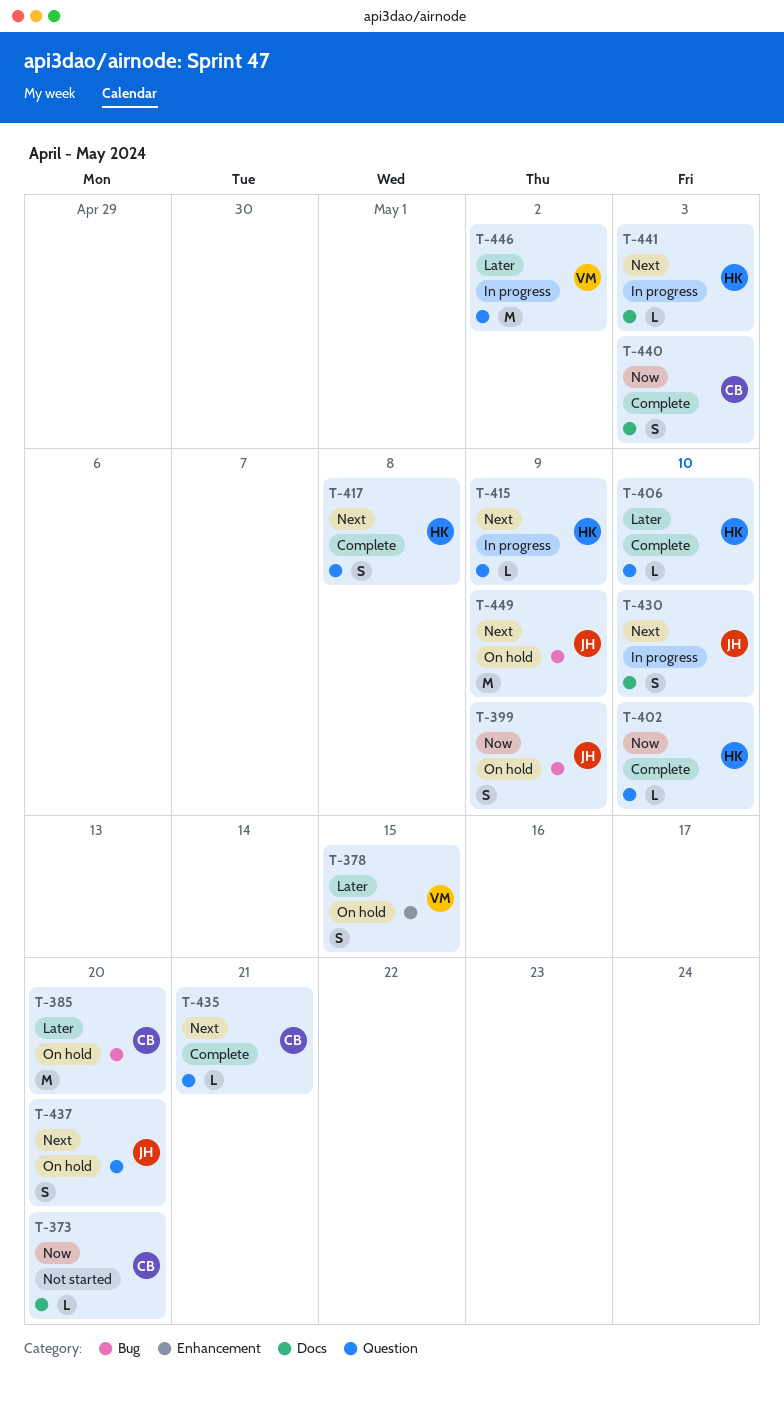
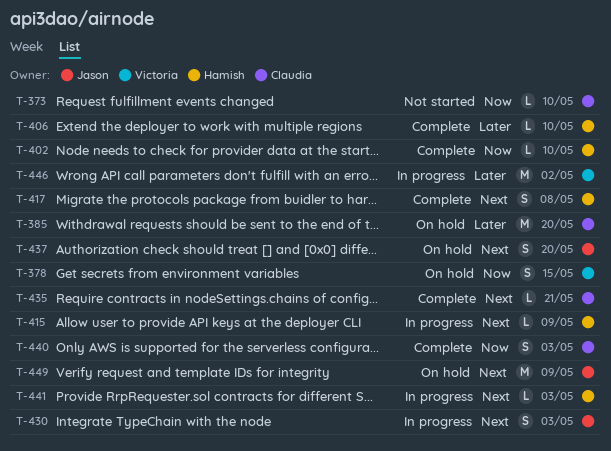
T-373, due: May 20 -> May 10
T-378, priority: Later -> Now
T-399: present -> none
T-430, due: May 10 -> May 3

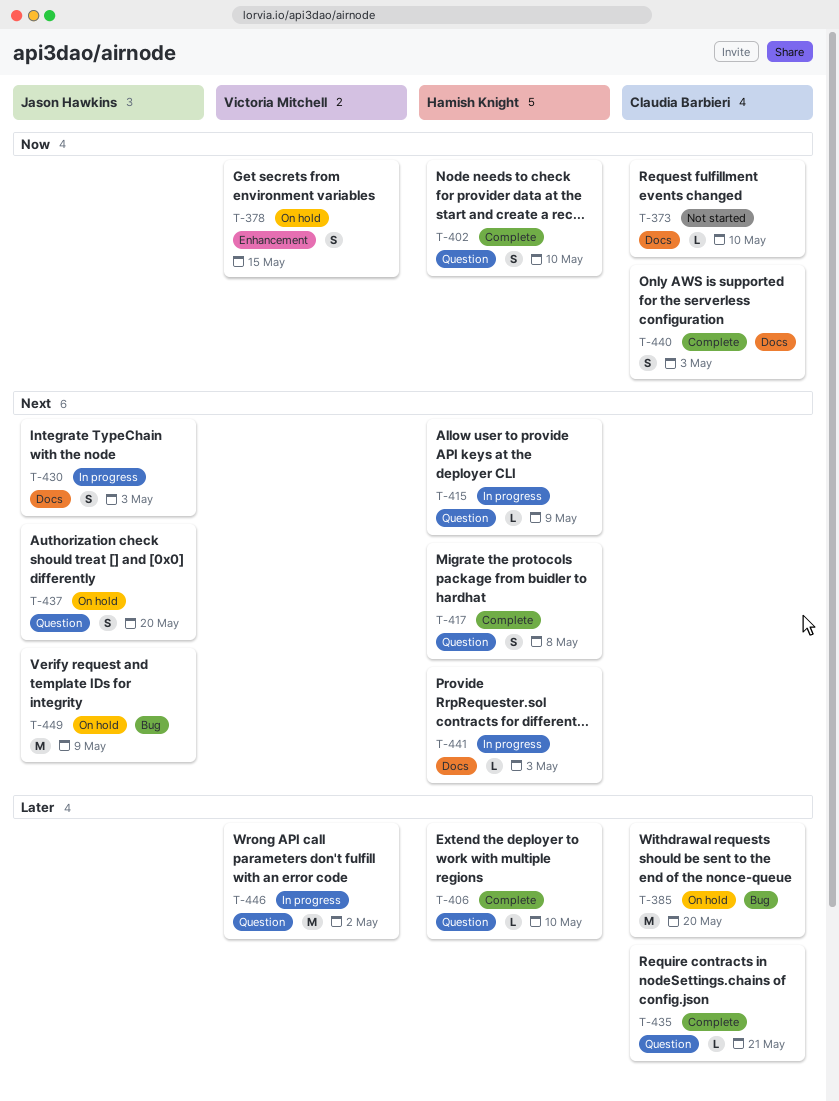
T-402, estimate: L -> S
T-435, priority: Next -> Later

